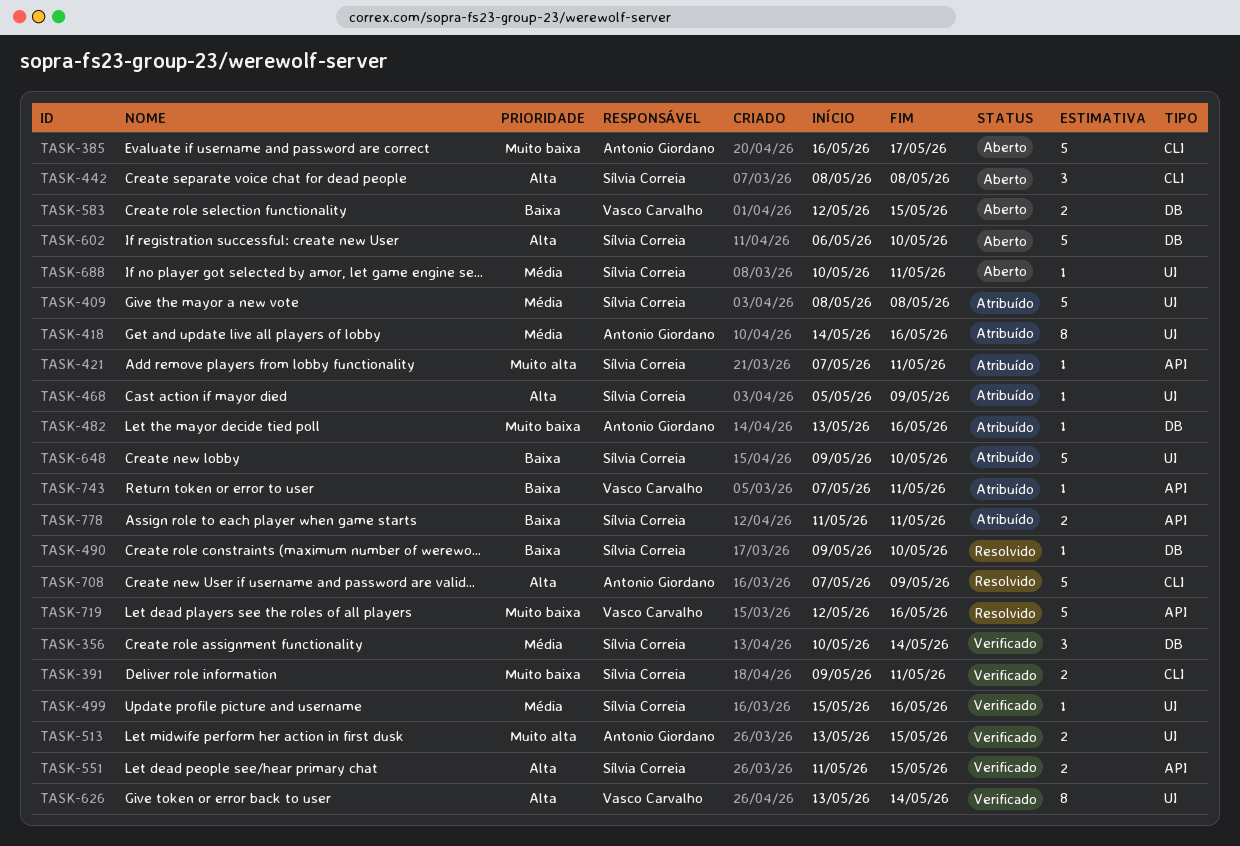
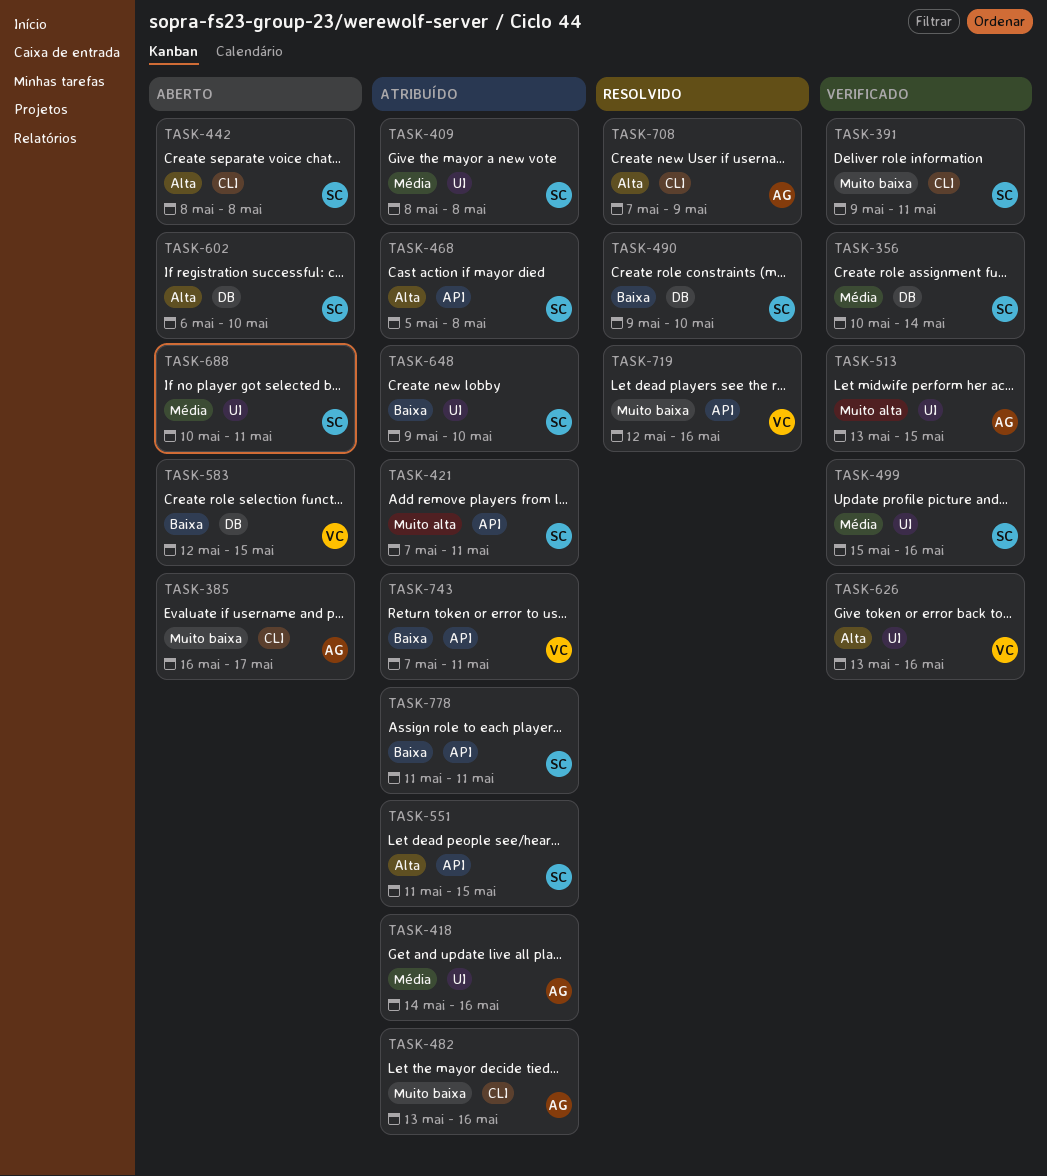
TASK-468, label: UI -> API
TASK-468, due: May 9 -> May 8
TASK-482, label: DB -> CLI
TASK-551, status: Verificado -> Atribuído
TASK-626, due: May 14 -> May 16

